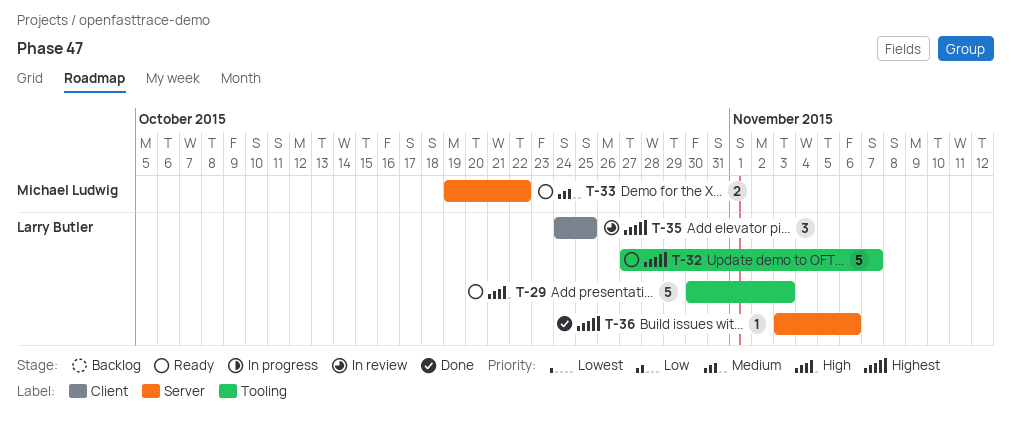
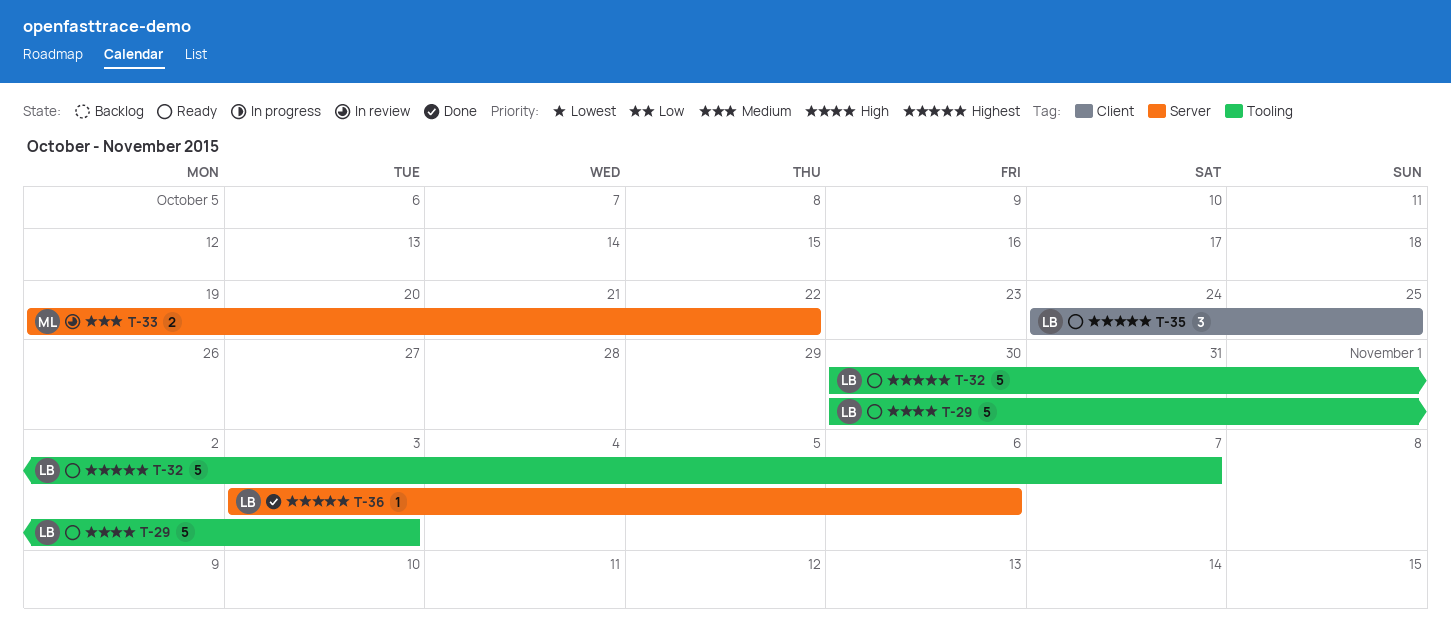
T-32, start: Oct 27 -> Oct 30
T-33, status: Ready -> In review
T-35, status: In review -> Ready

